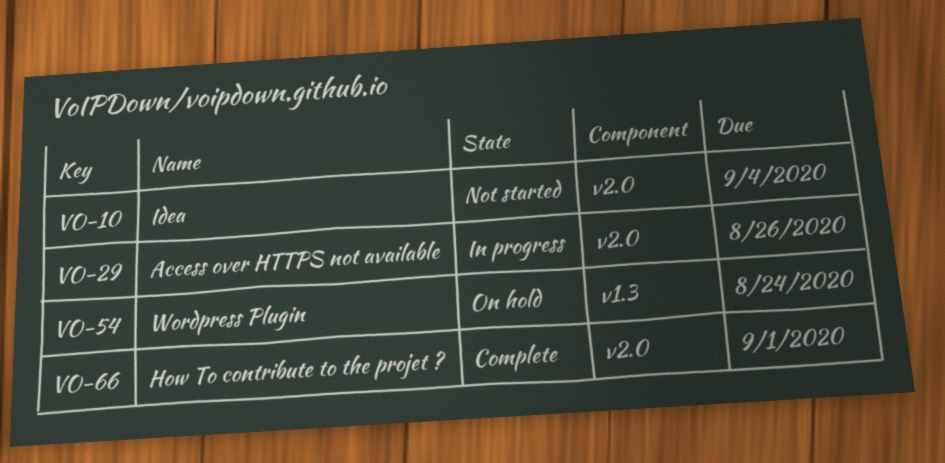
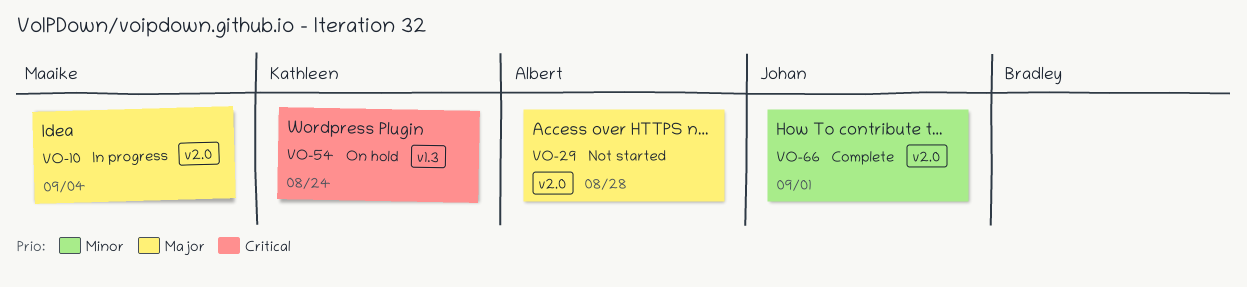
VO-10, status: Not started -> In progress
VO-29, status: In progress -> Not started
VO-29, due: Aug 26 -> Aug 28

